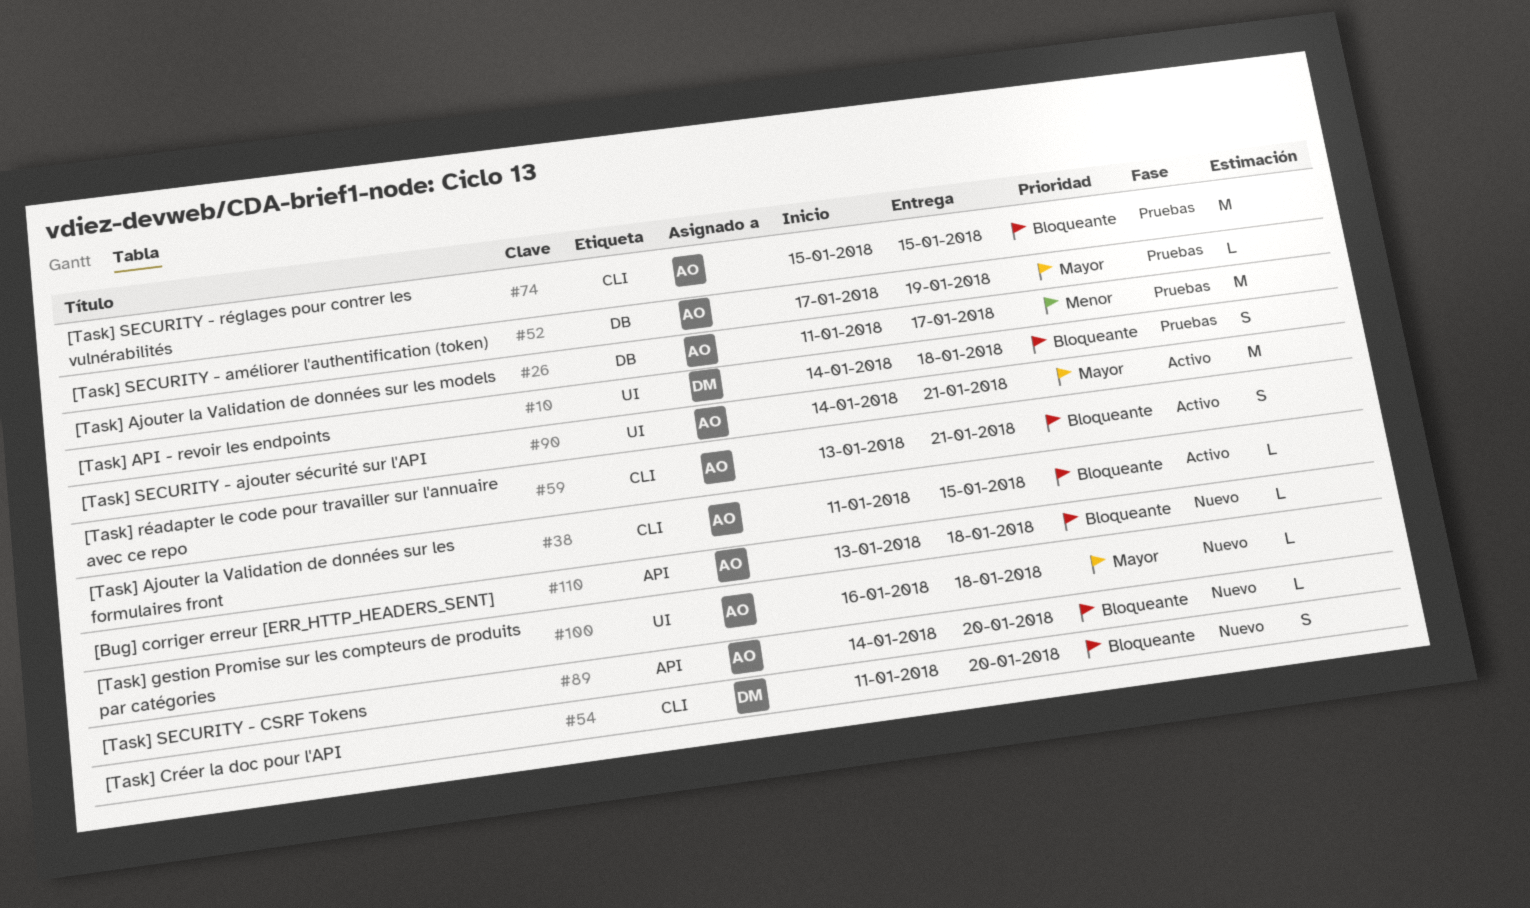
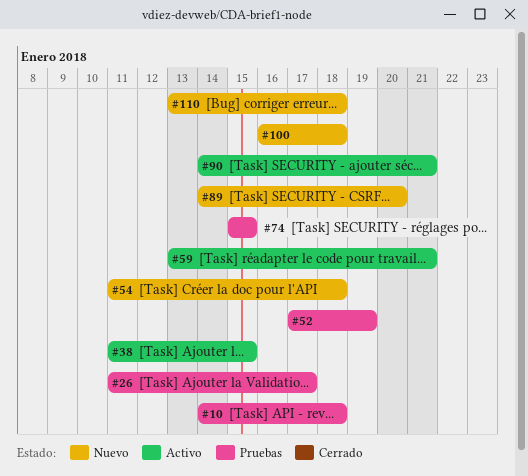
#54, due: Jan 20 -> Jan 18

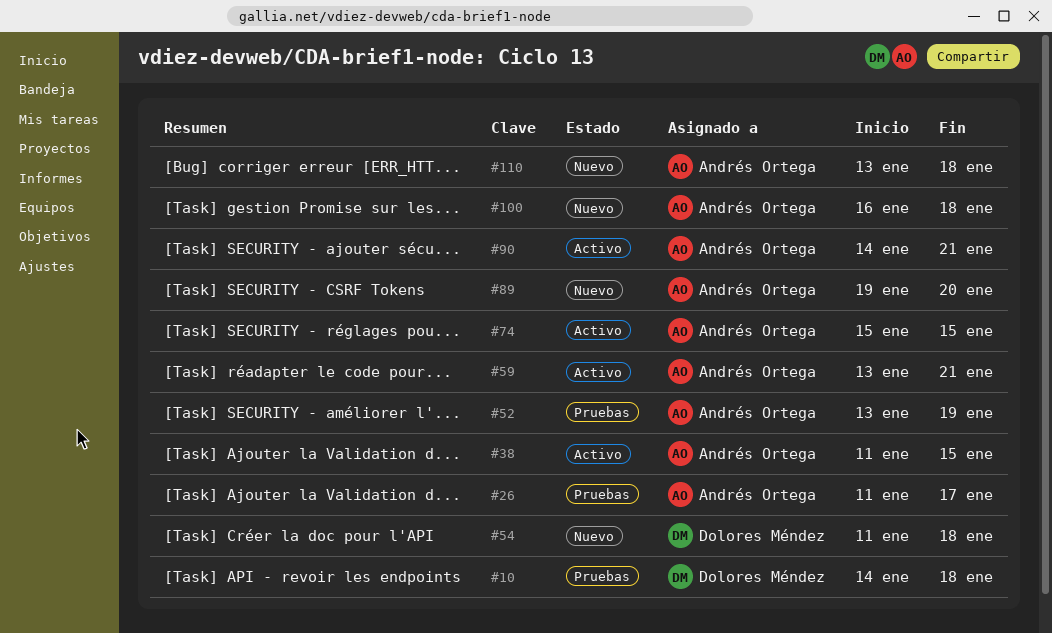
#52, start: Jan 17 -> Jan 13
#74, status: Pruebas -> Activo
#89, start: Jan 14 -> Jan 19

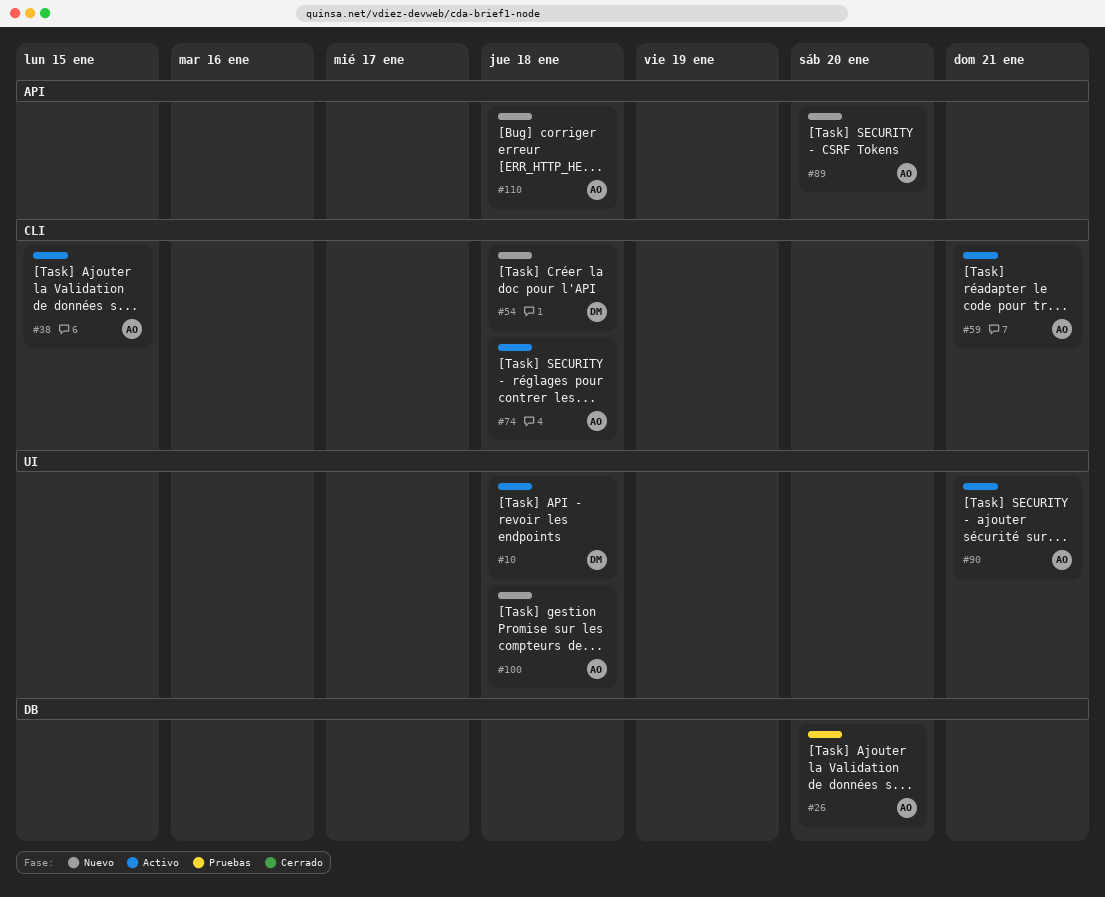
#10, status: Pruebas -> Activo
#26, due: Jan 17 -> Jan 20
#52: present -> none
#74, due: Jan 15 -> Jan 18

